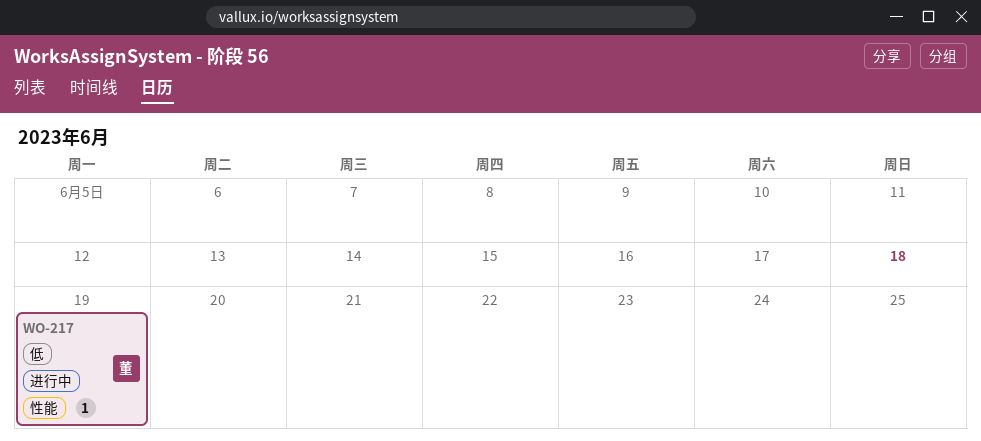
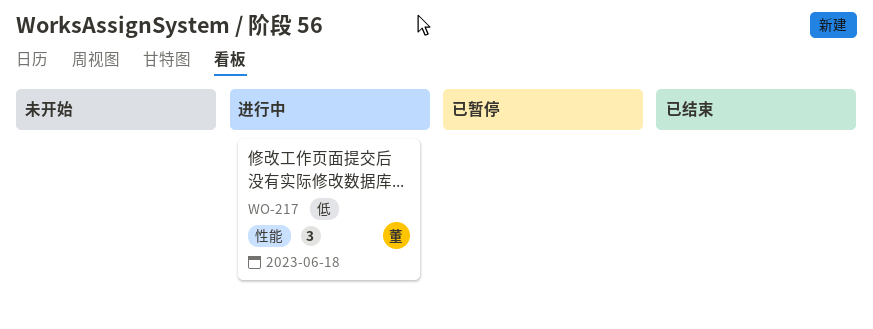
WO-217, estimate: 1 -> 3
WO-217, due: Jun 19 -> Jun 18

